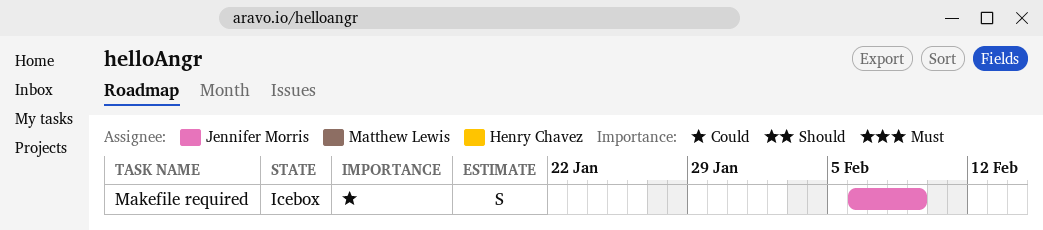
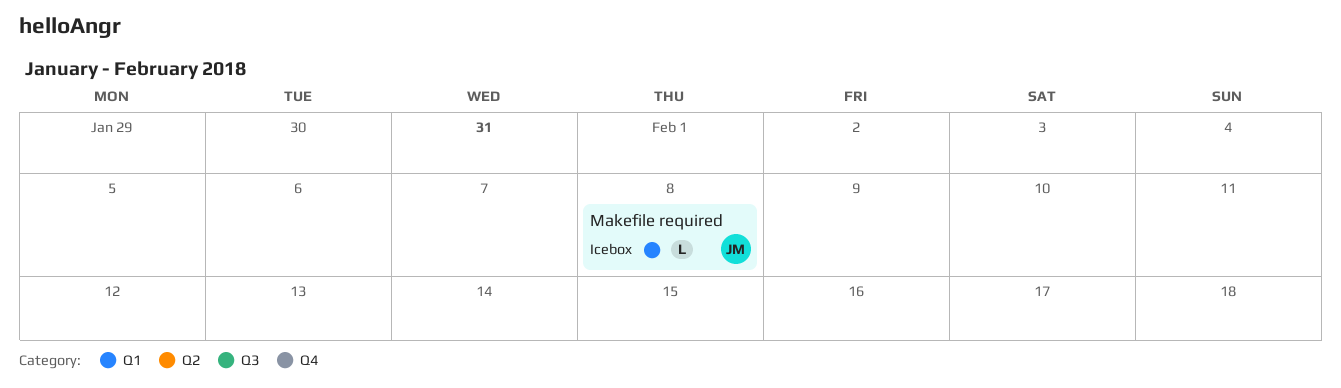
Makefile required, estimate: S -> L
Makefile required, due: Feb 9 -> Feb 8

